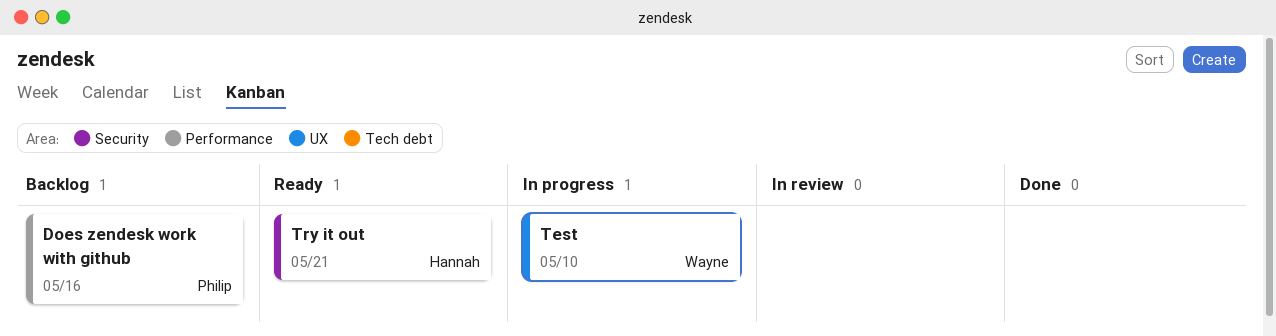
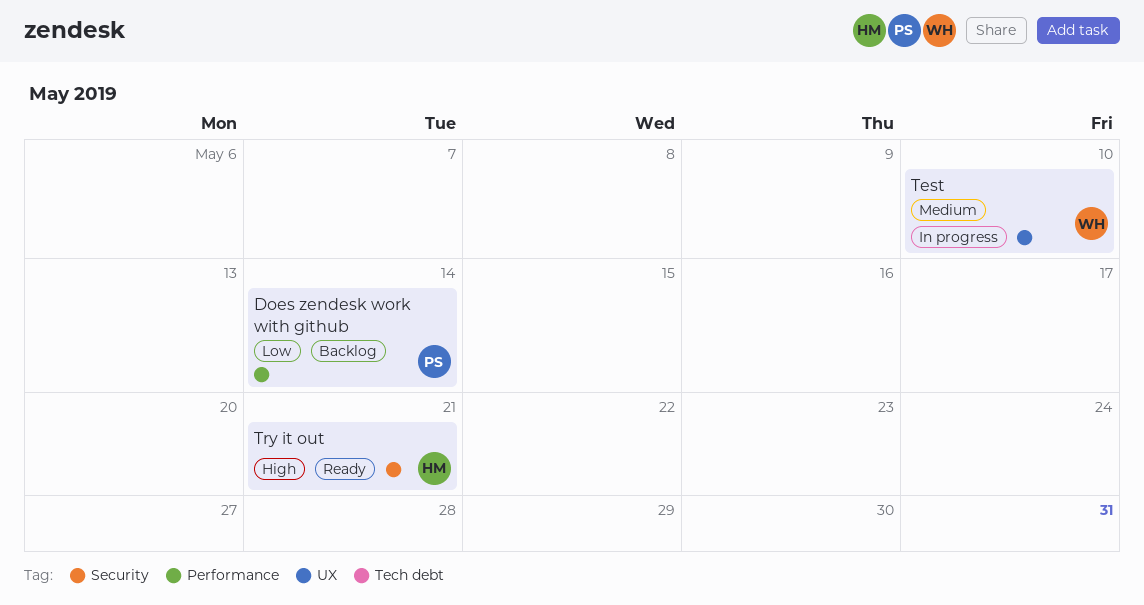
Does zendesk work with github, due: May 16 -> May 14

